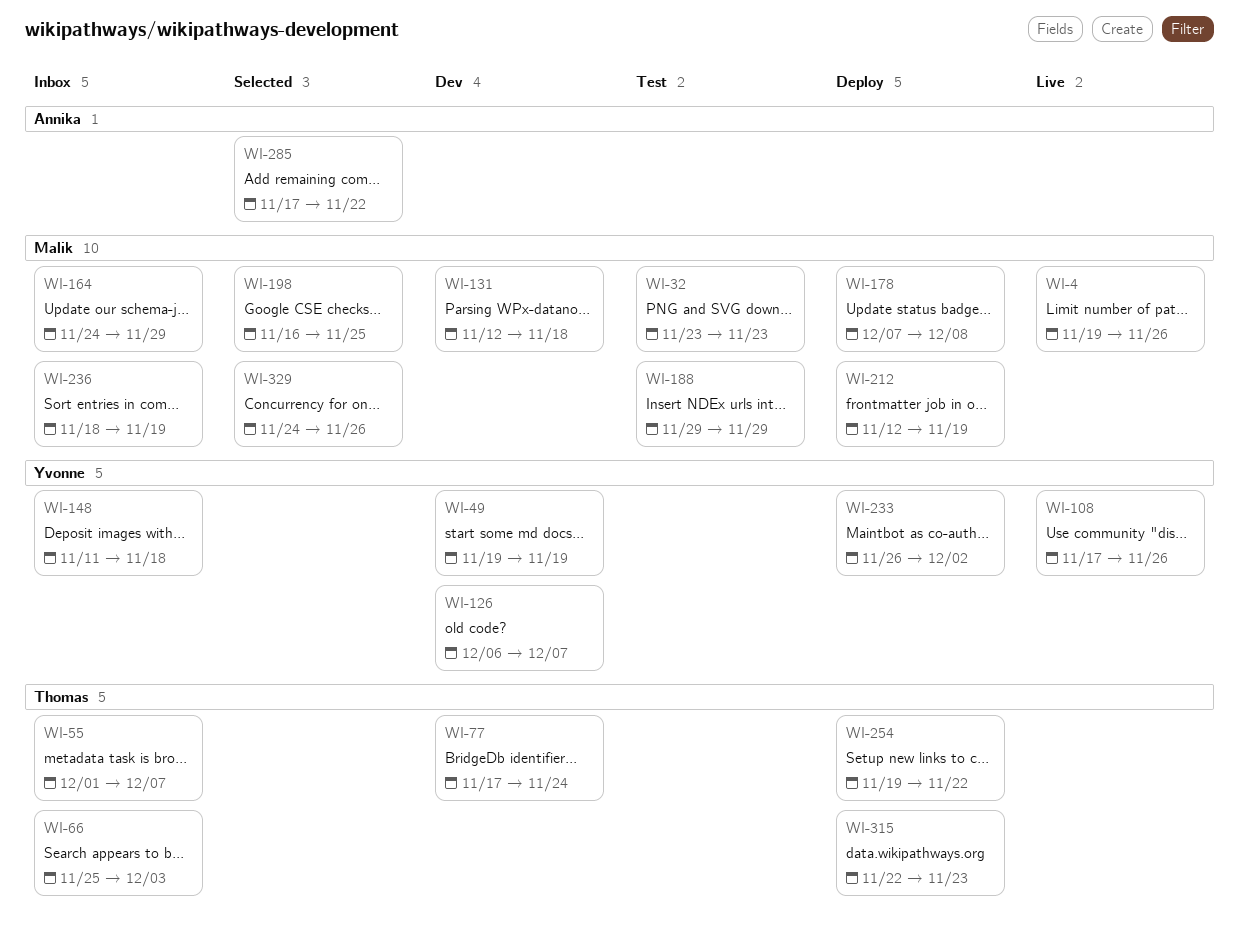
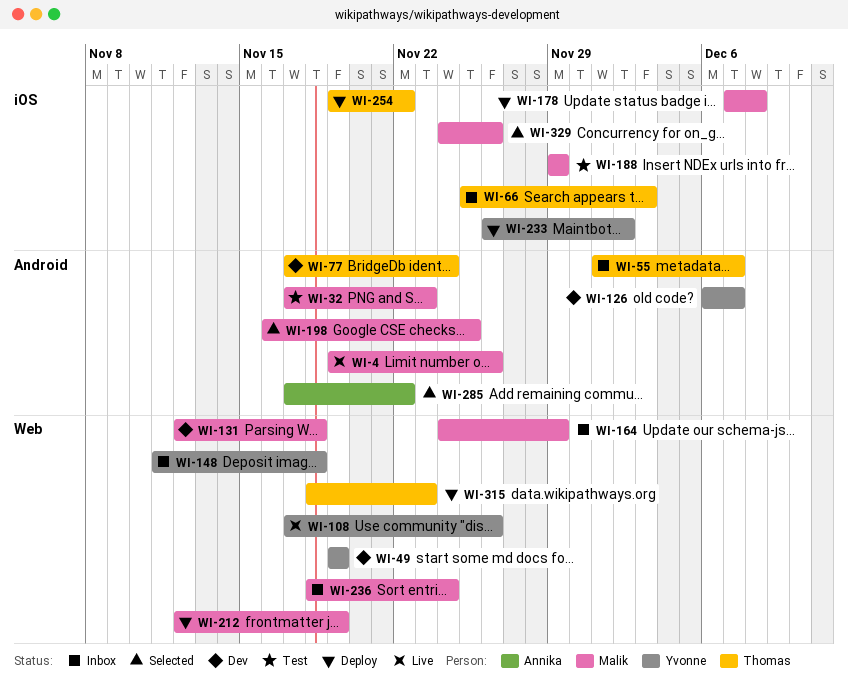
WI-32, start: Nov 23 -> Nov 17
WI-236, due: Nov 19 -> Nov 24
WI-315, start: Nov 22 -> Nov 18

